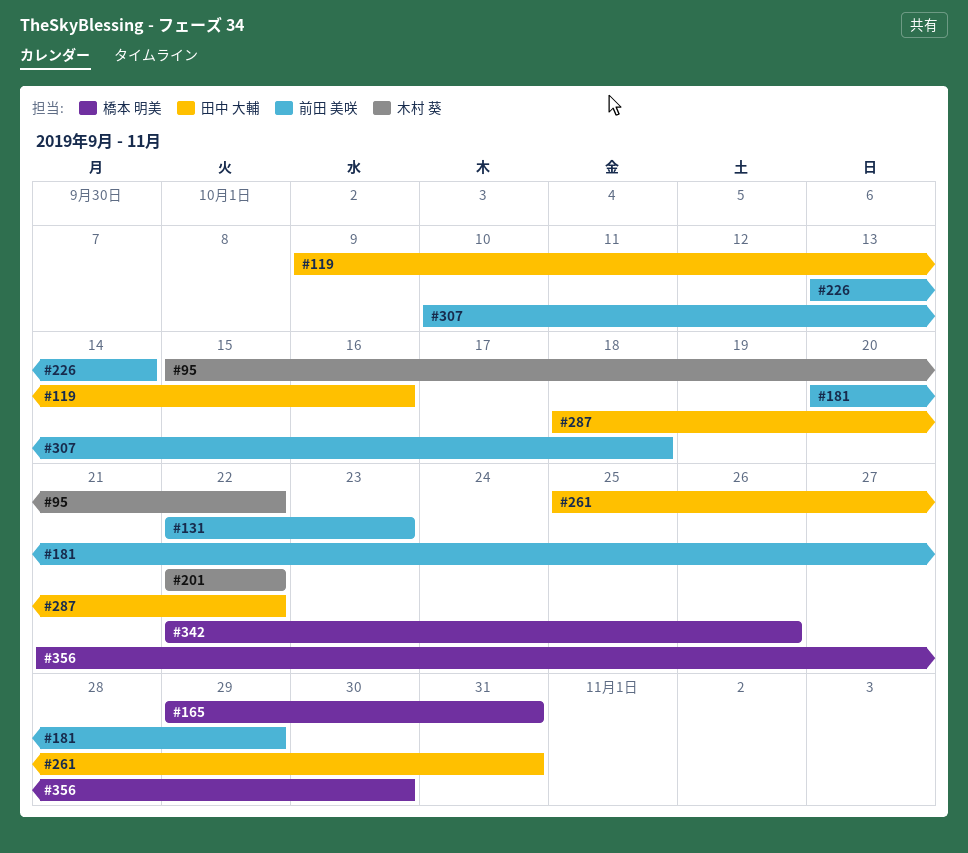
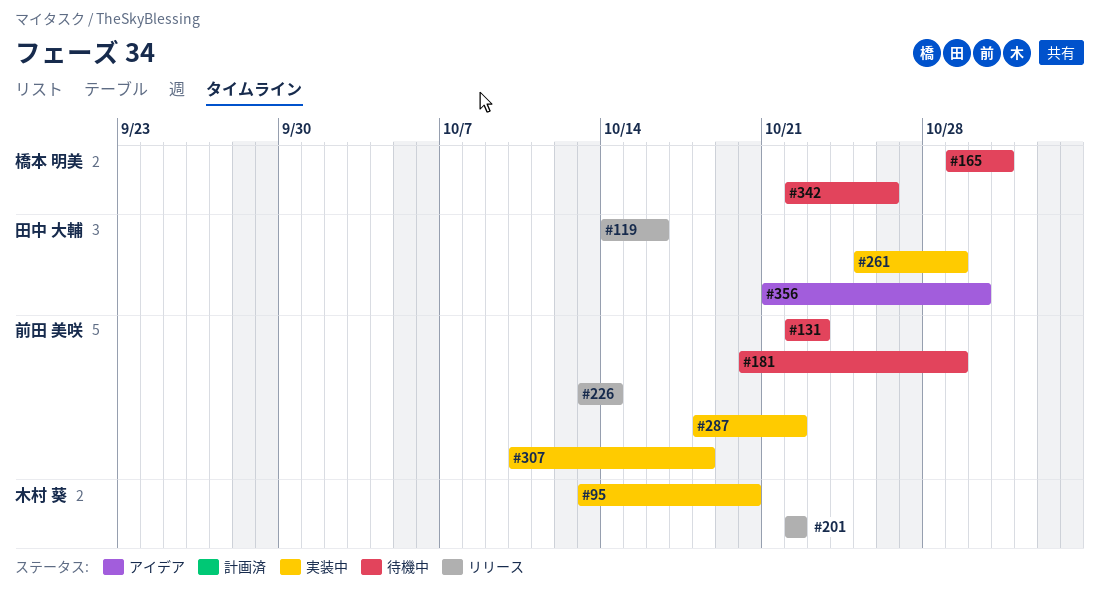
#95, start: Oct 15 -> Oct 13
#95, due: Oct 22 -> Oct 20
#119, start: Oct 9 -> Oct 14
#261, due: Oct 31 -> Oct 29
#287, owner: 田中 大輔 -> 前田 美咲
#356, owner: 橋本 明美 -> 田中 大輔

